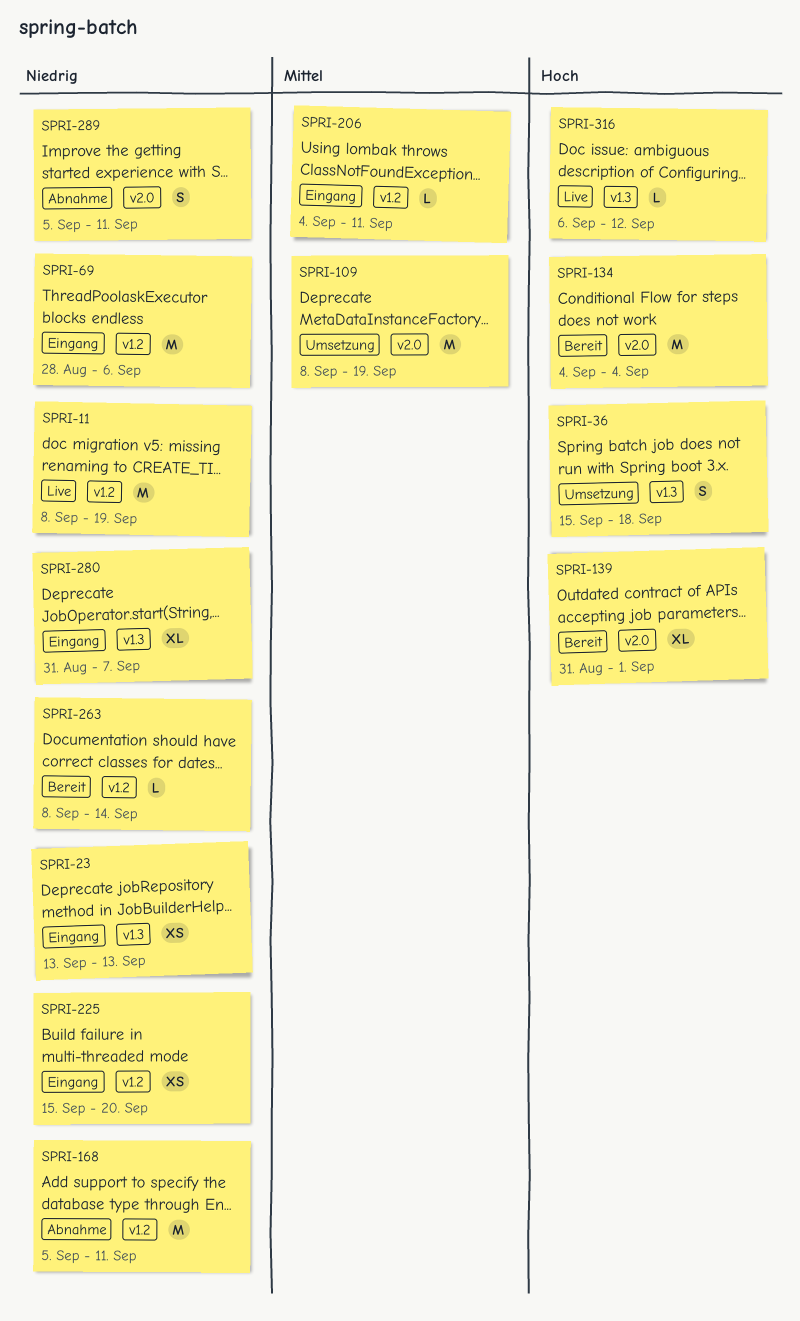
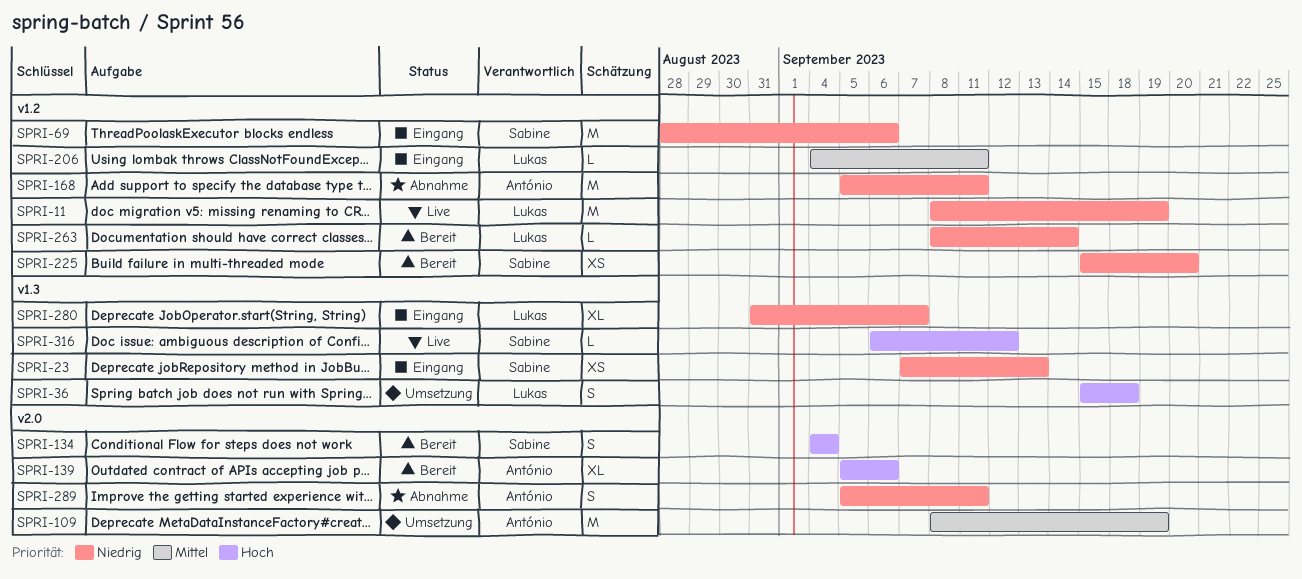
SPRI-23, start: Sep 13 -> Sep 7
SPRI-134, estimate: M -> S
SPRI-139, start: Aug 31 -> Sep 5
SPRI-139, due: Sep 1 -> Sep 6
SPRI-225, status: Eingang -> Bereit

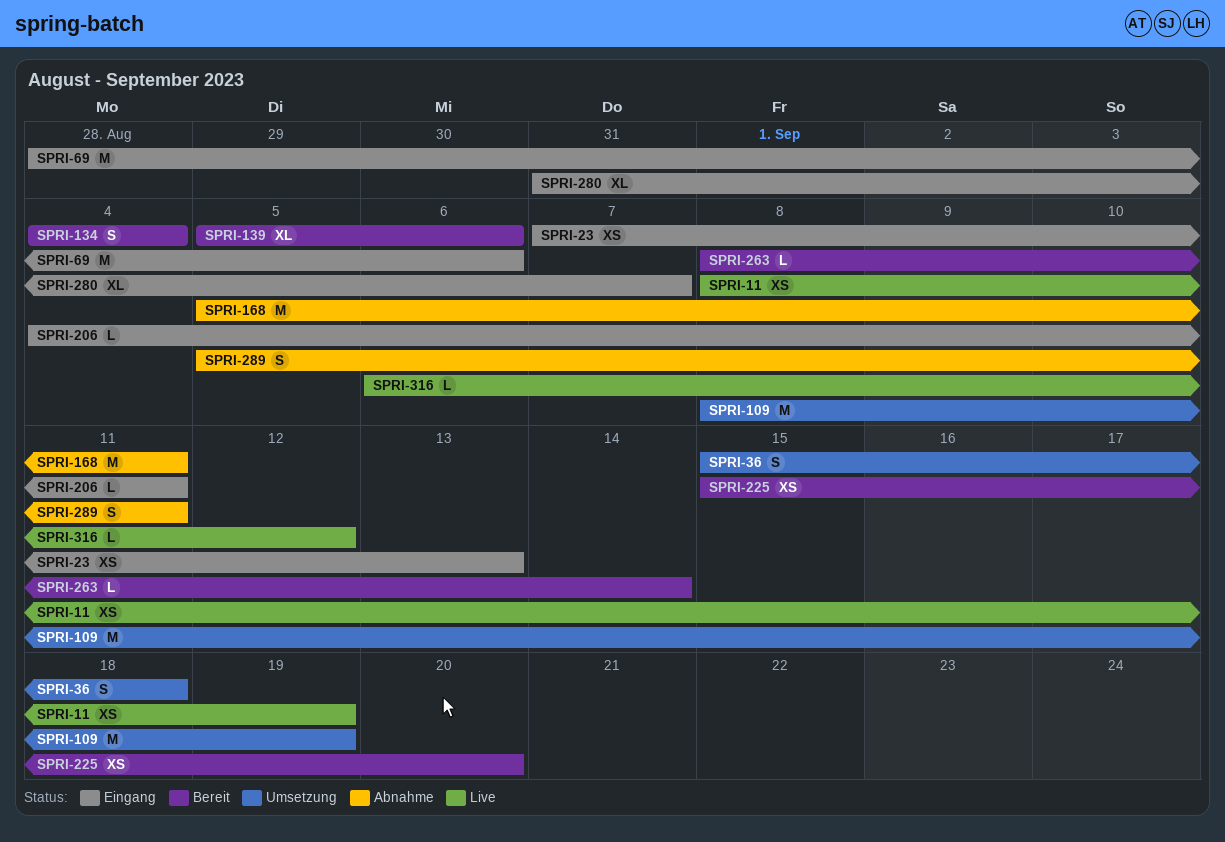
SPRI-11, estimate: M -> XS

